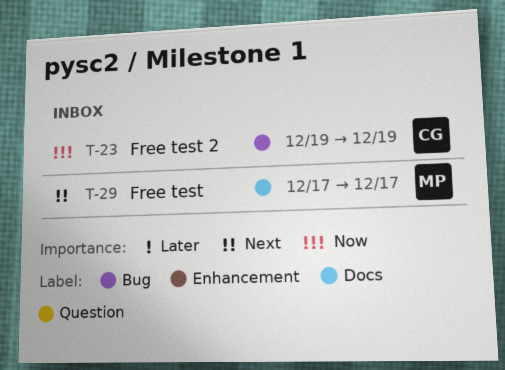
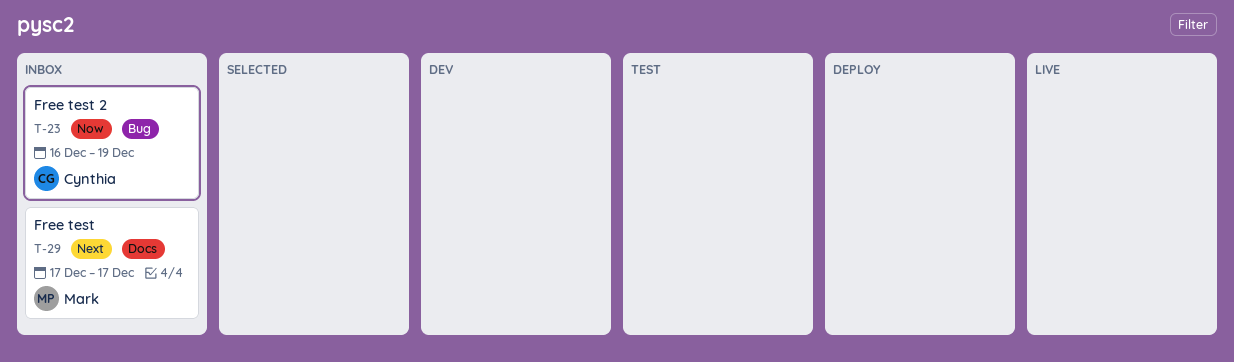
T-23, start: Dec 19 -> Dec 16

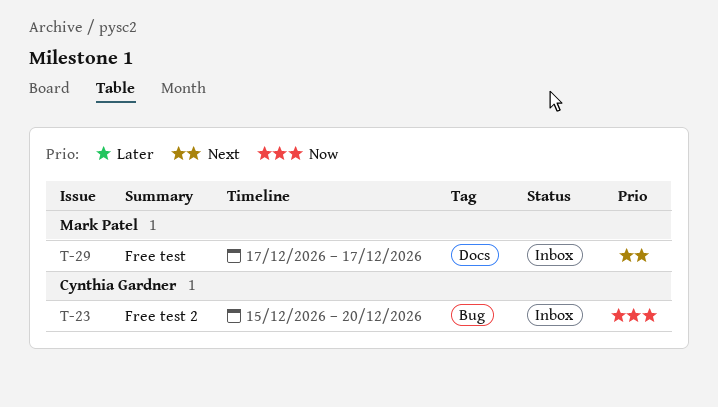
T-23, start: Dec 16 -> Dec 15
T-23, due: Dec 19 -> Dec 20

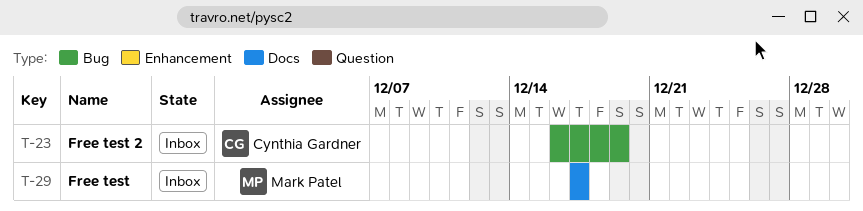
T-23, start: Dec 15 -> Dec 16
T-23, due: Dec 20 -> Dec 19

